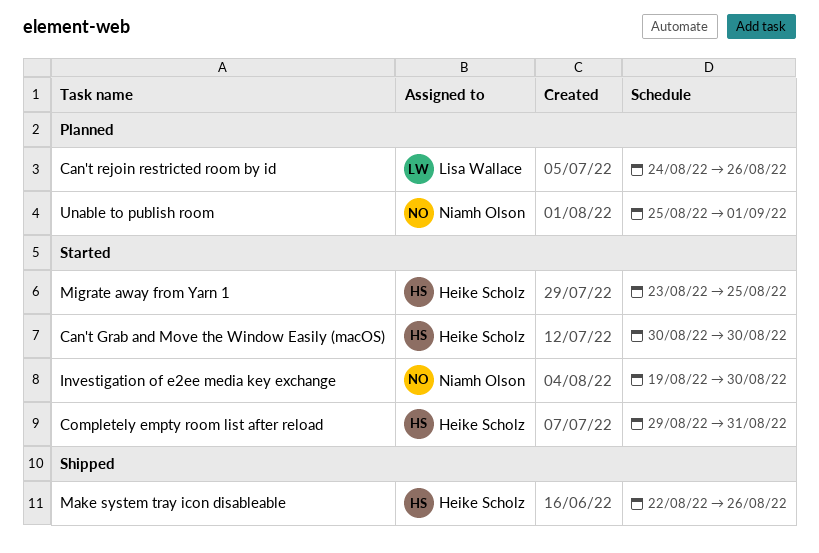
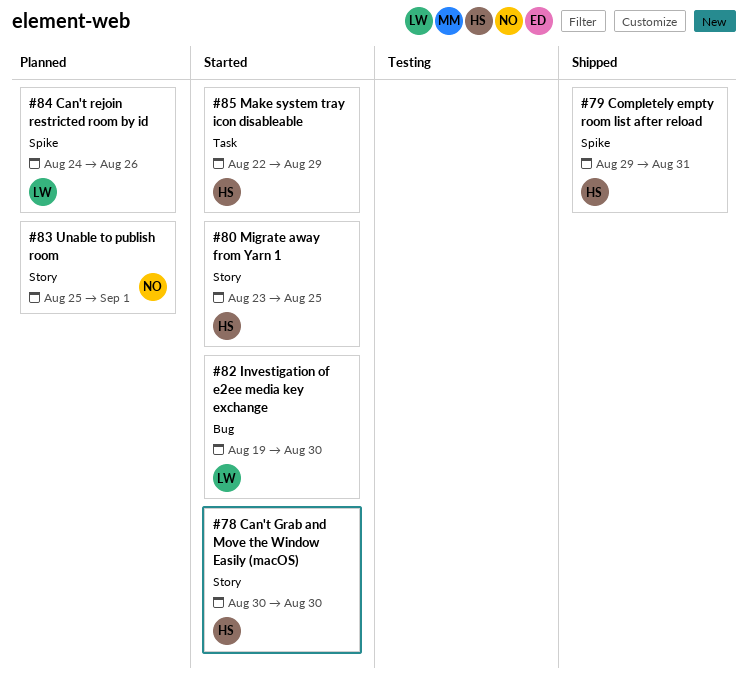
Completely empty room list after reload, status: Started -> Shipped
Investigation of e2ee media key exchange, owner: Niamh Olson -> Lisa Wallace
Make system tray icon disableable, status: Shipped -> Started
Make system tray icon disableable, due: Aug 26 -> Aug 29

